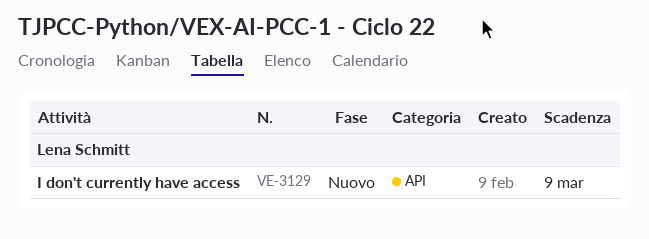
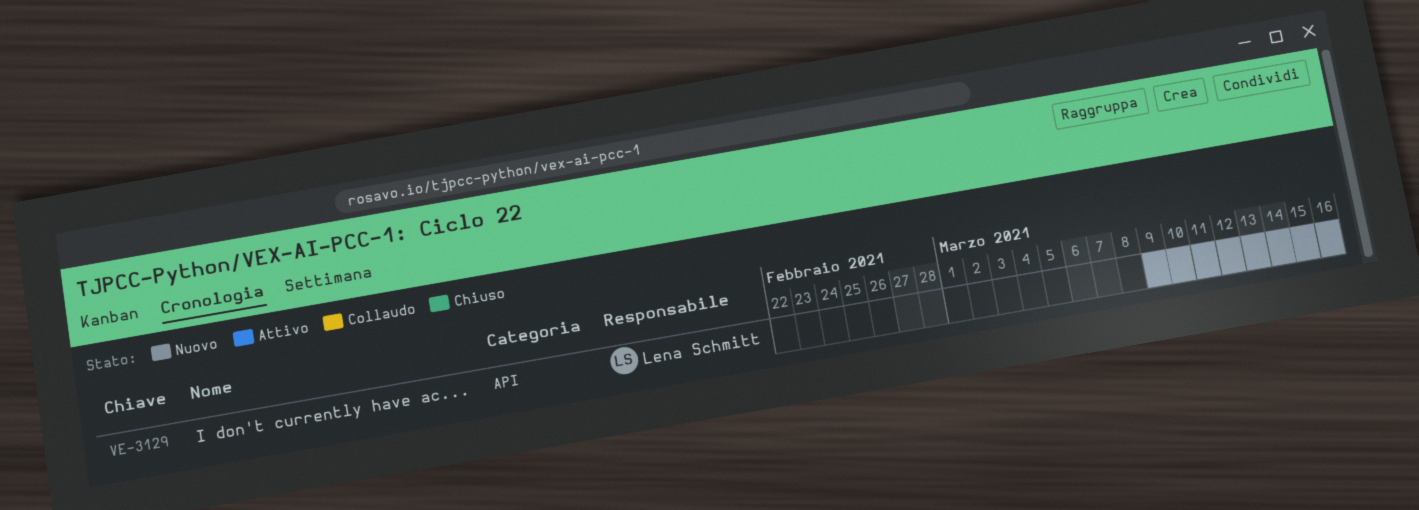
VE-3129, due: Mar 9 -> Mar 16

